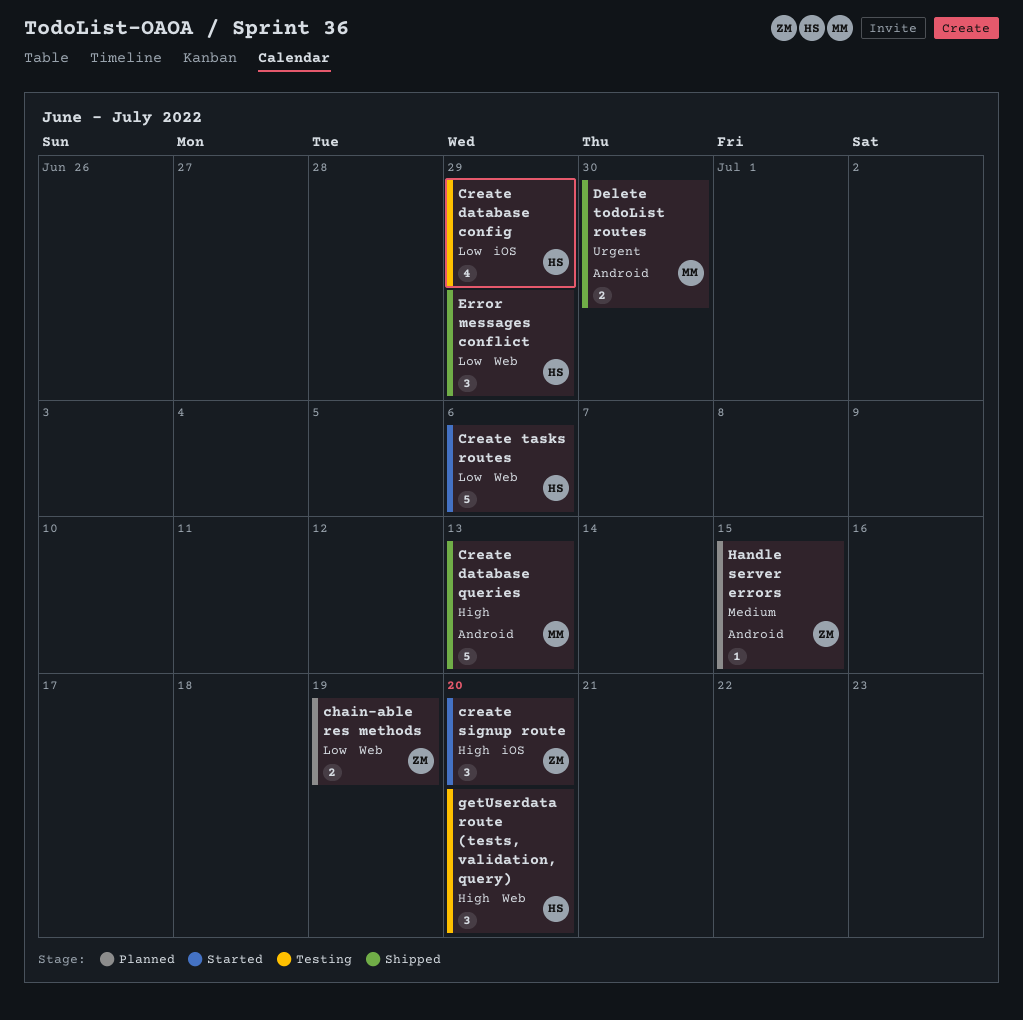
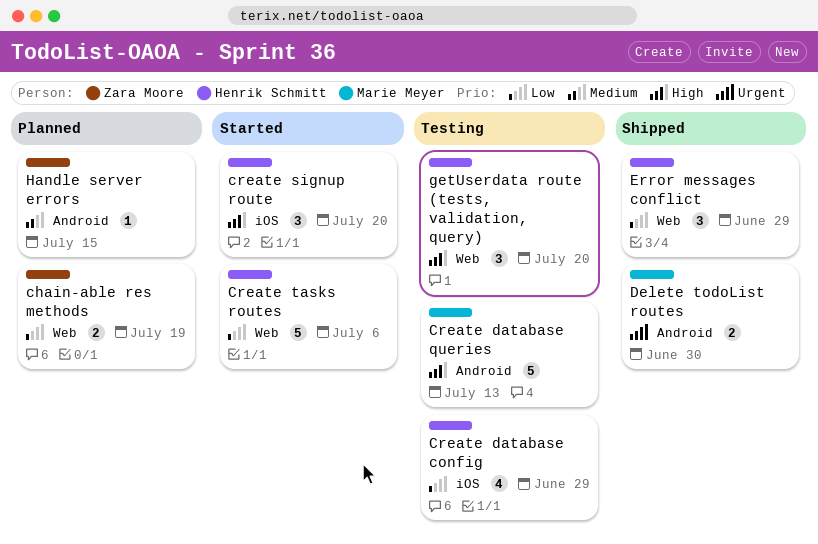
Create database queries, status: Shipped -> Testing
create signup route, owner: Zara Moore -> Henrik Schmitt

